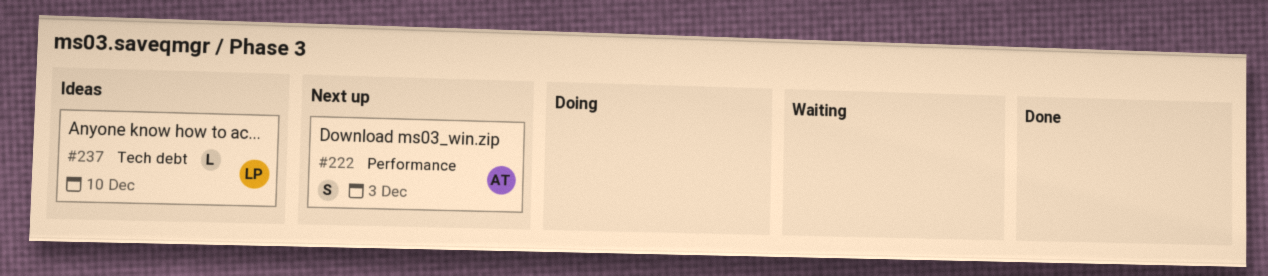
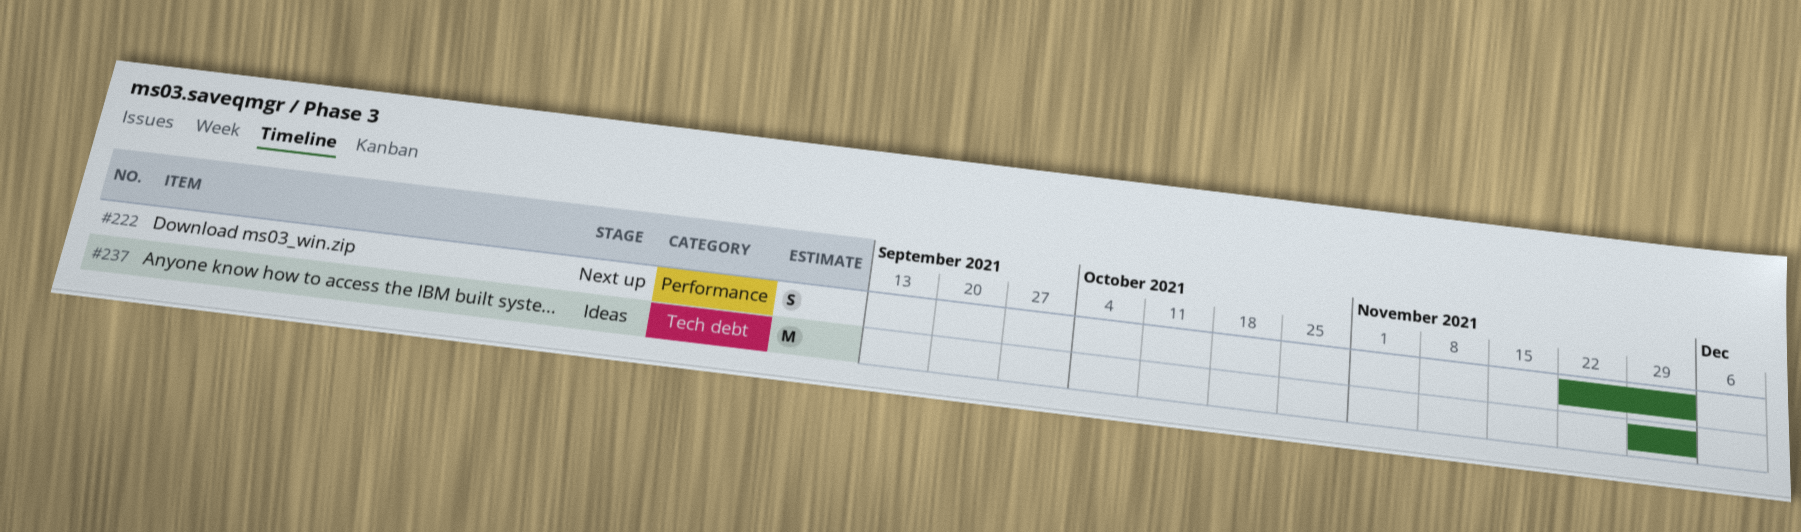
#237, estimate: L -> M
#237, due: Dec 10 -> Dec 3

